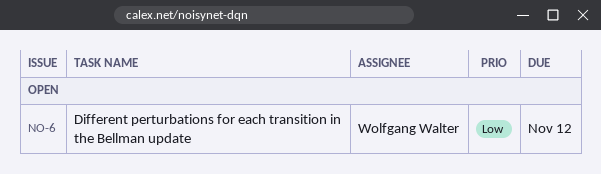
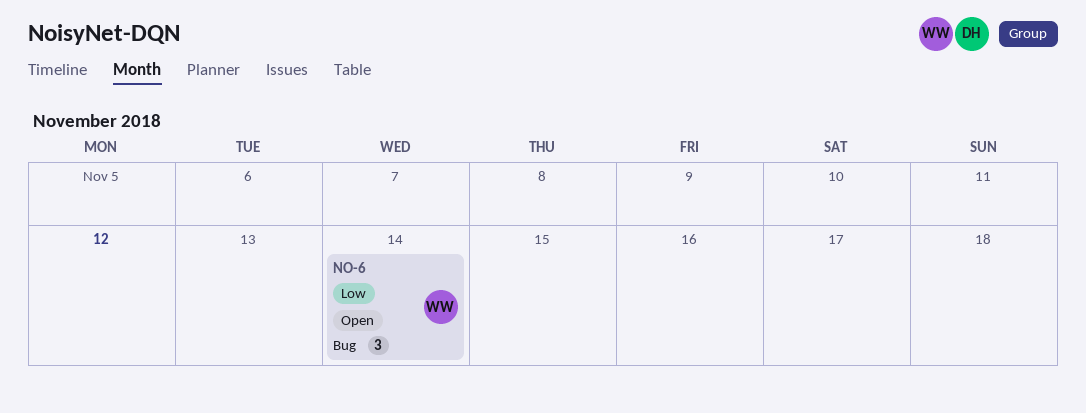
NO-6, due: Nov 12 -> Nov 14

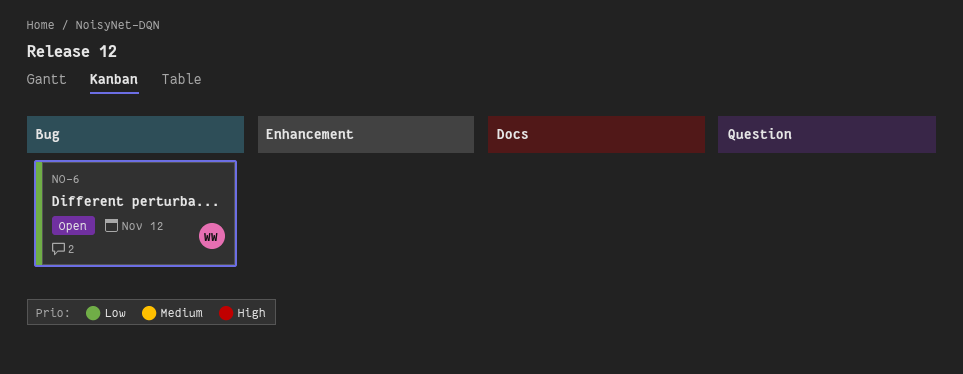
NO-6, due: Nov 14 -> Nov 12

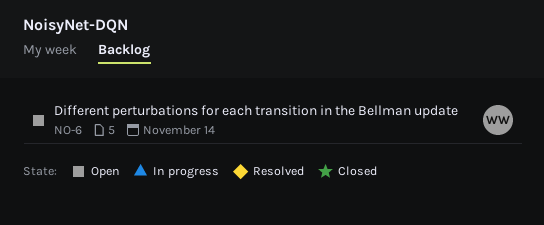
NO-6, due: Nov 12 -> Nov 14

